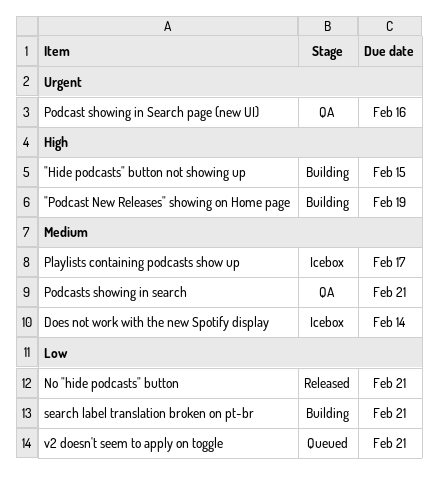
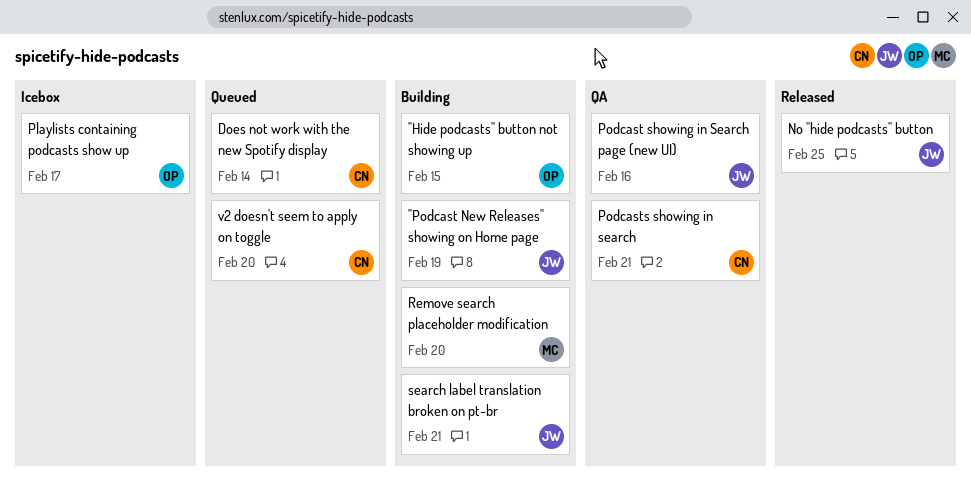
Does not work with the new Spotify display, status: Icebox -> Queued
No "hide podcasts" button, due: Feb 21 -> Feb 25
Remove search placeholder modification: none -> present
v2 doesn't seem to apply on toggle, due: Feb 21 -> Feb 20

